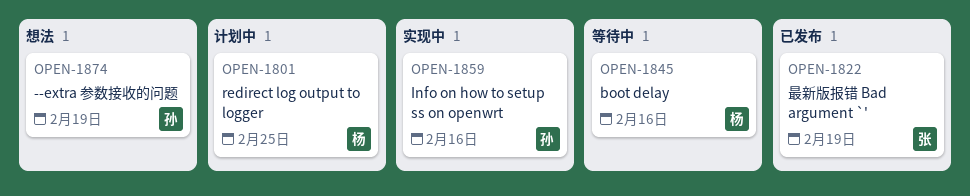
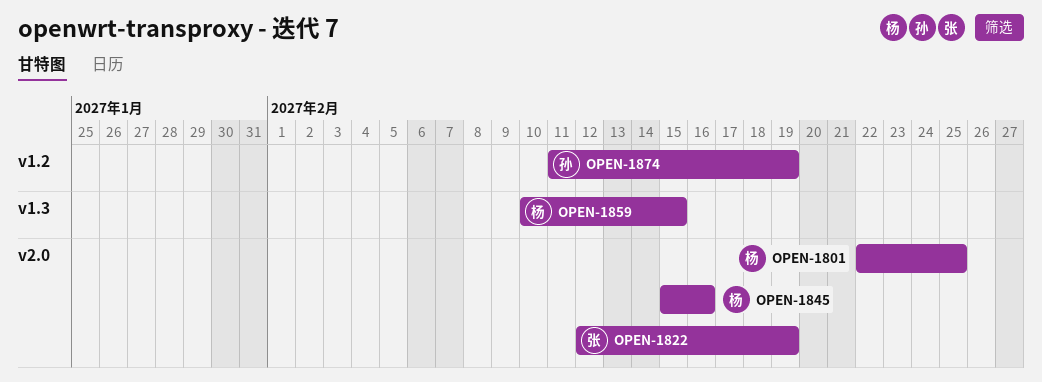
OPEN-1859, owner: 孙 -> 杨
OPEN-1859, due: Feb 16 -> Feb 15

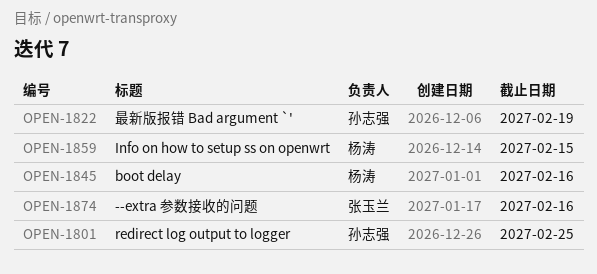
OPEN-1801, owner: 杨涛 -> 孙志强
OPEN-1822, owner: 张玉兰 -> 孙志强
OPEN-1874, owner: 孙志强 -> 张玉兰
OPEN-1874, due: Feb 19 -> Feb 16

